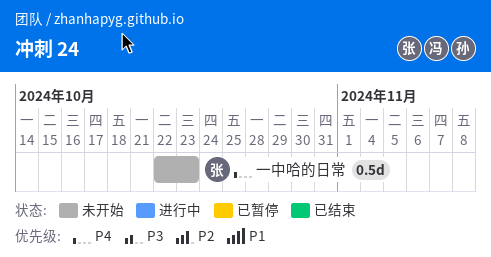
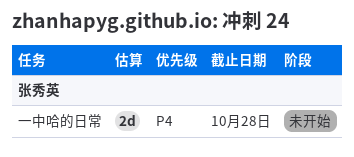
一中哈的日常, estimate: 0.5d -> 2d
一中哈的日常, due: Oct 23 -> Oct 28

